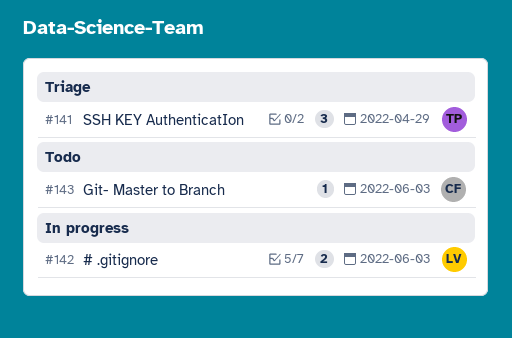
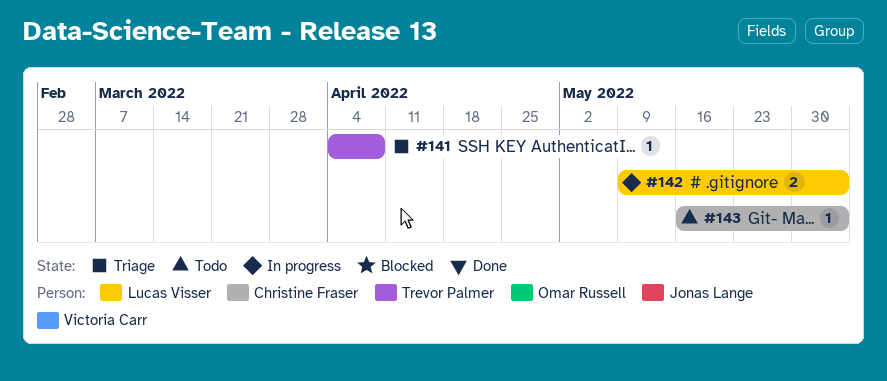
#141, estimate: 3 -> 1
#141, due: Apr 29 -> Apr 8

